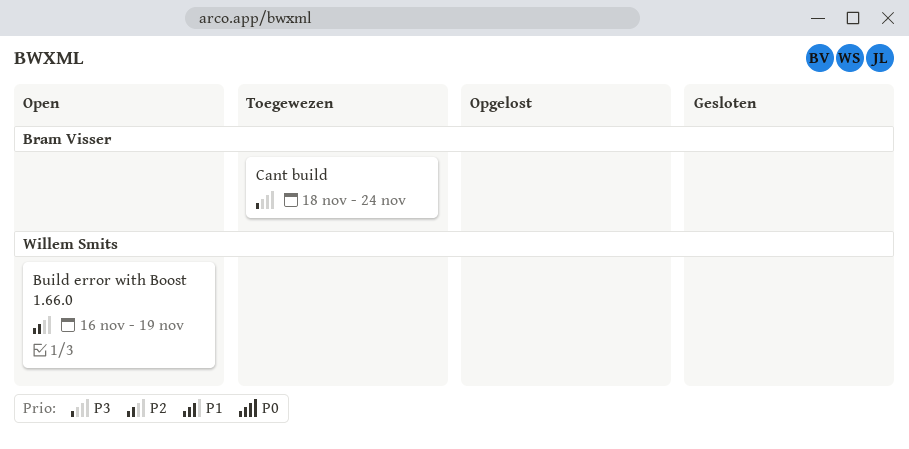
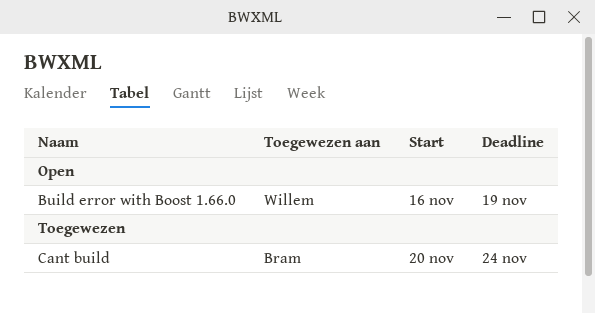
Cant build, start: Nov 18 -> Nov 20

